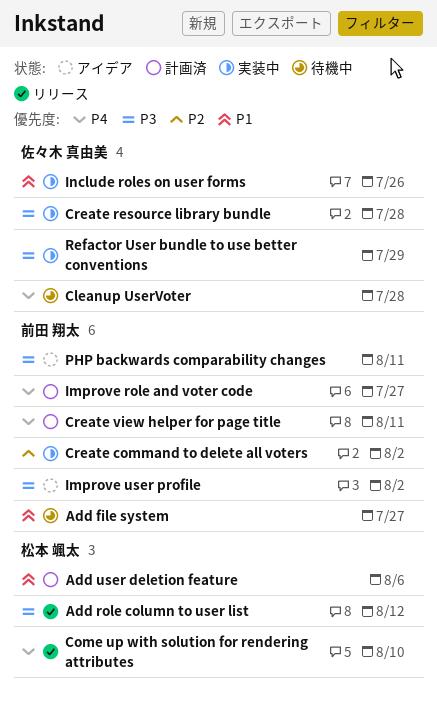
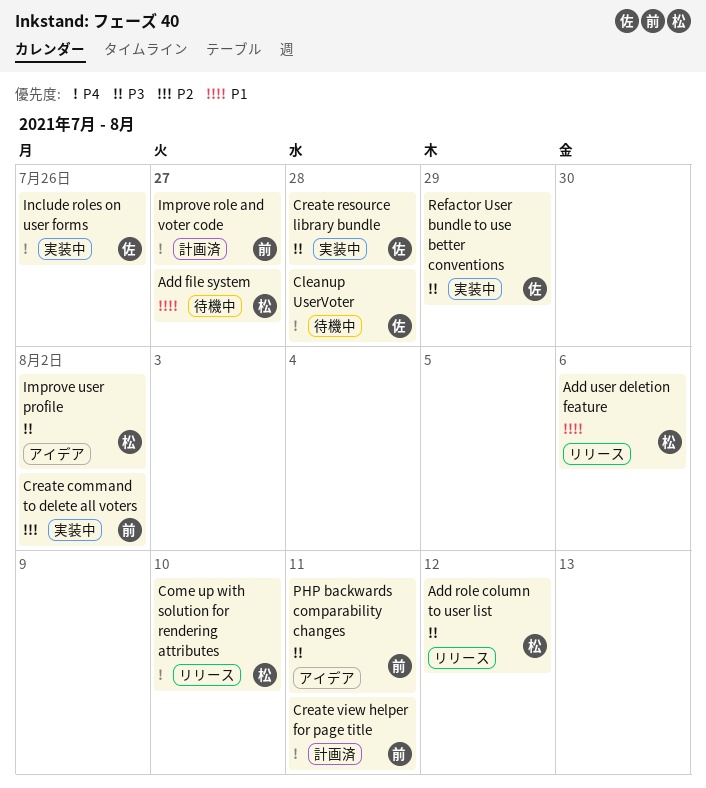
Add file system, owner: 前田 翔太 -> 松本 颯太
Add user deletion feature, status: 計画済 -> リリース
Improve user profile, owner: 前田 翔太 -> 松本 颯太
Include roles on user forms, priority: P1 -> P4

